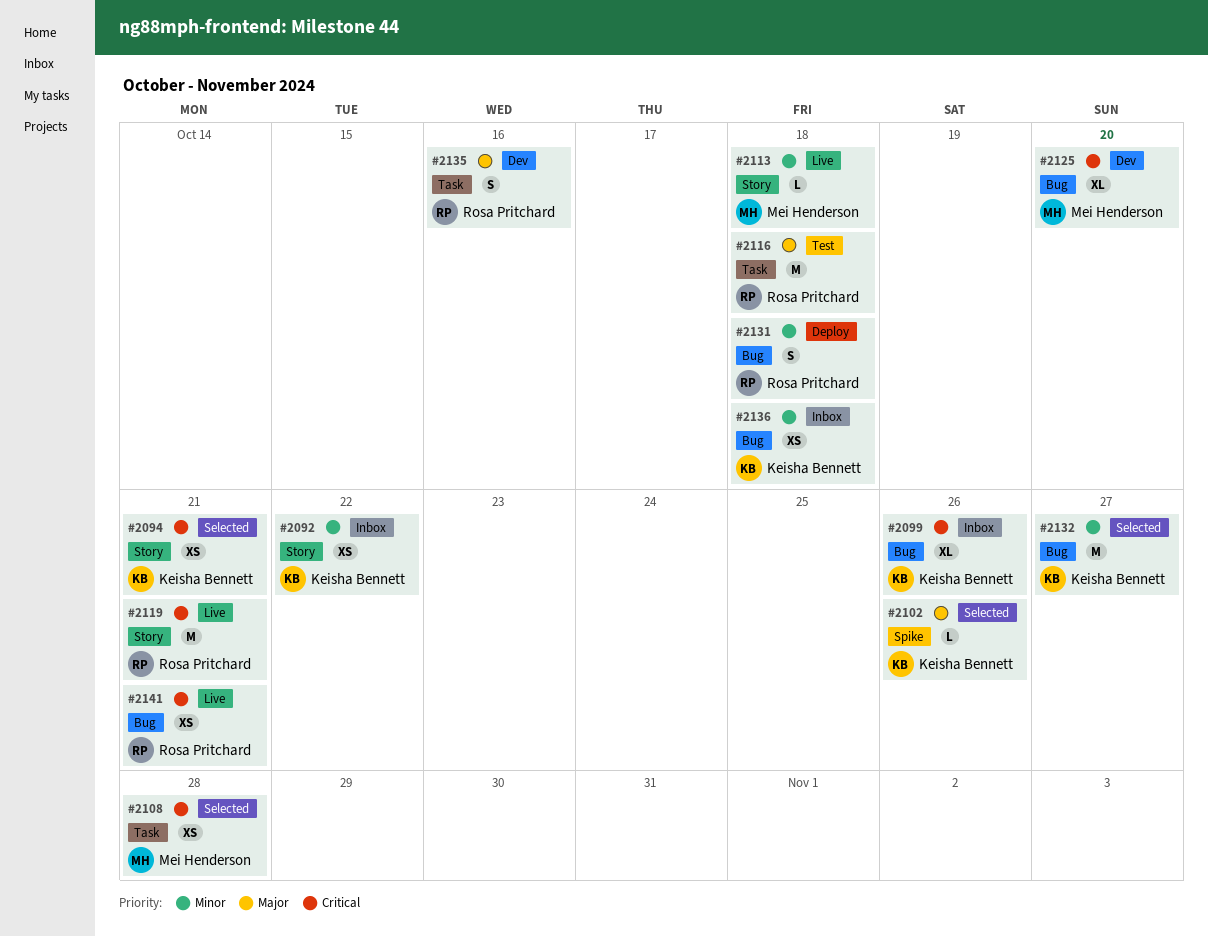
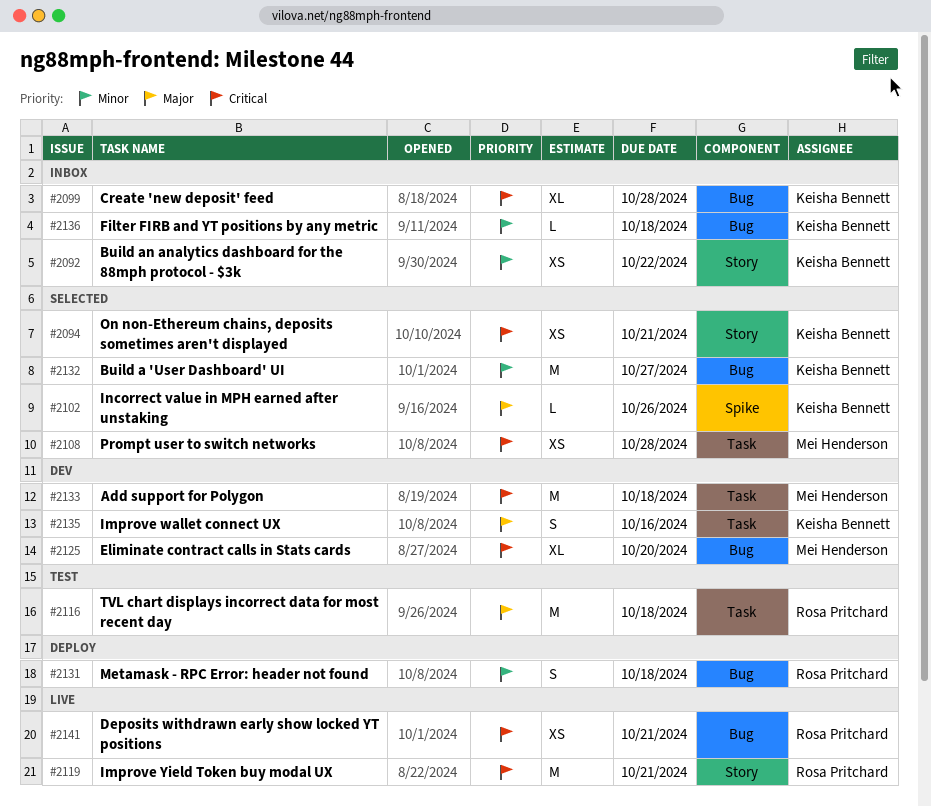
#2099, due: Oct 26 -> Oct 28
#2113: present -> none
#2133: none -> present
#2135, owner: Rosa Pritchard -> Keisha Bennett
#2136, estimate: XS -> L

